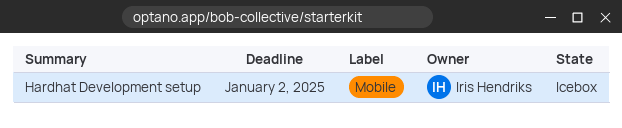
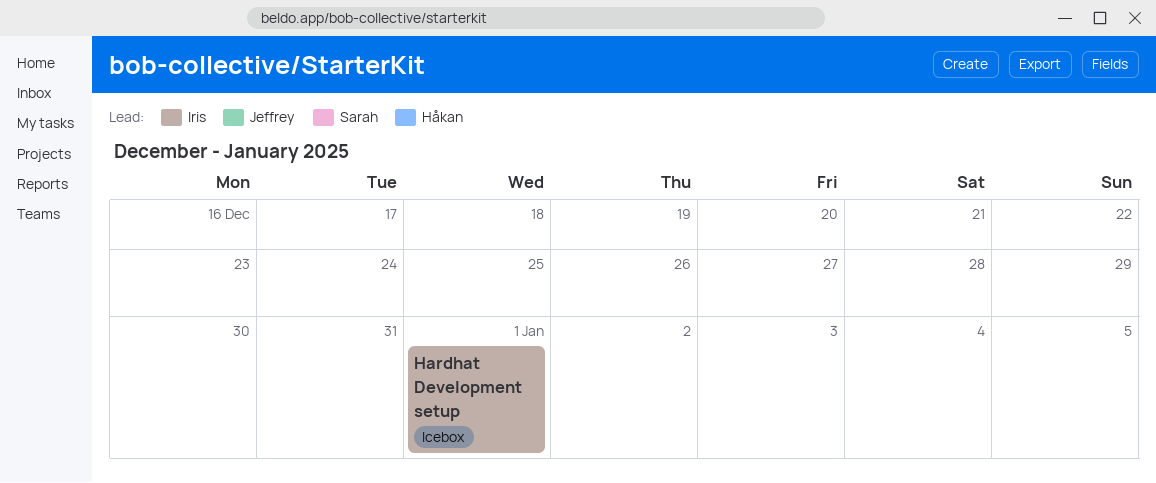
Hardhat Development setup, due: Jan 2 -> Jan 1

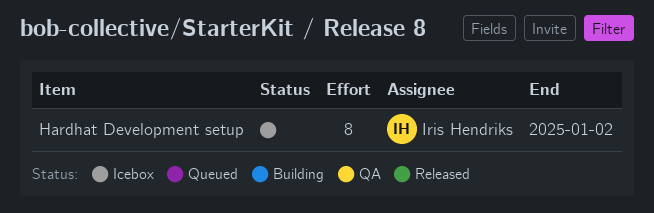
Hardhat Development setup, due: Jan 1 -> Jan 2

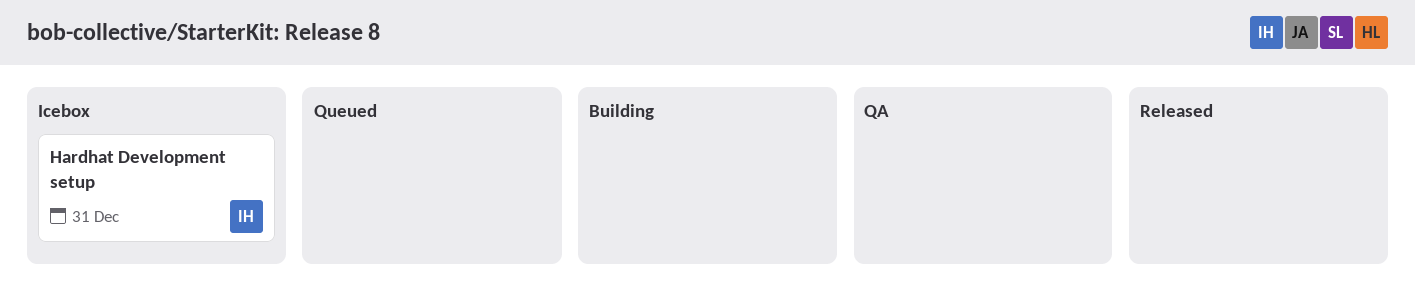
Hardhat Development setup, due: Jan 2 -> Dec 31

